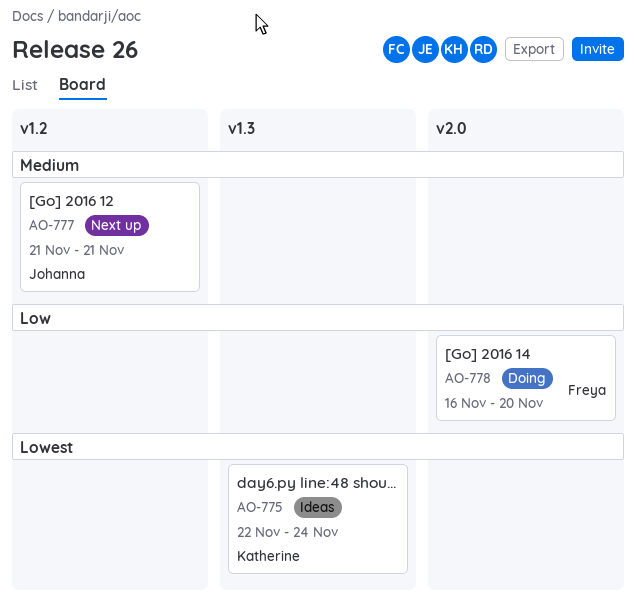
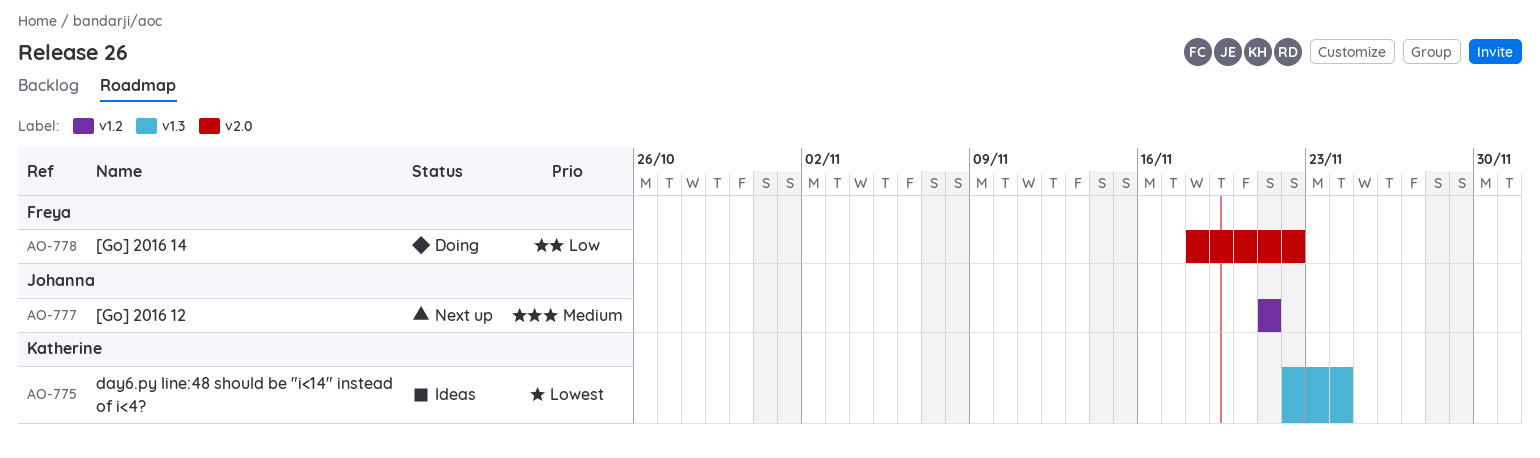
AO-778, start: Nov 16 -> Nov 18
AO-778, due: Nov 20 -> Nov 22

